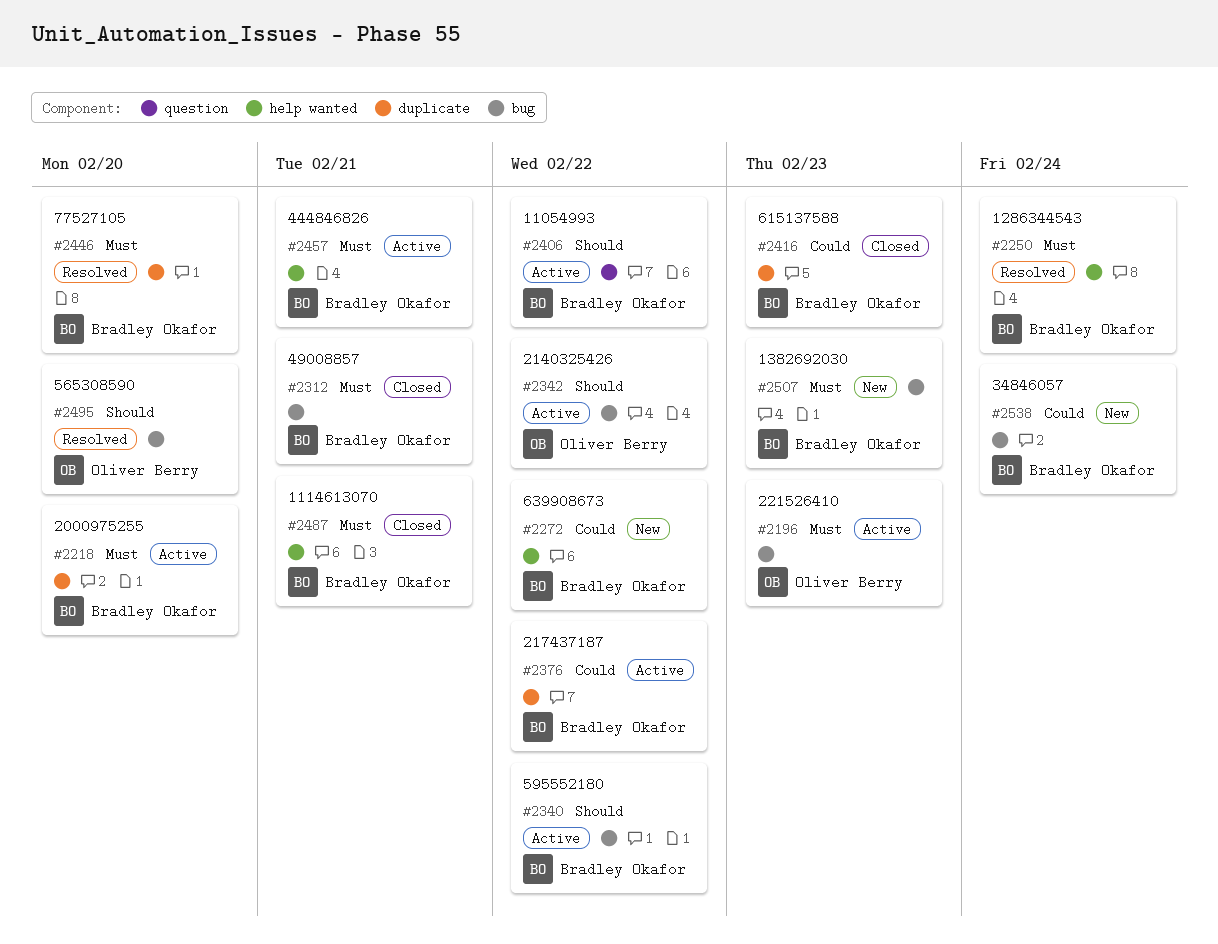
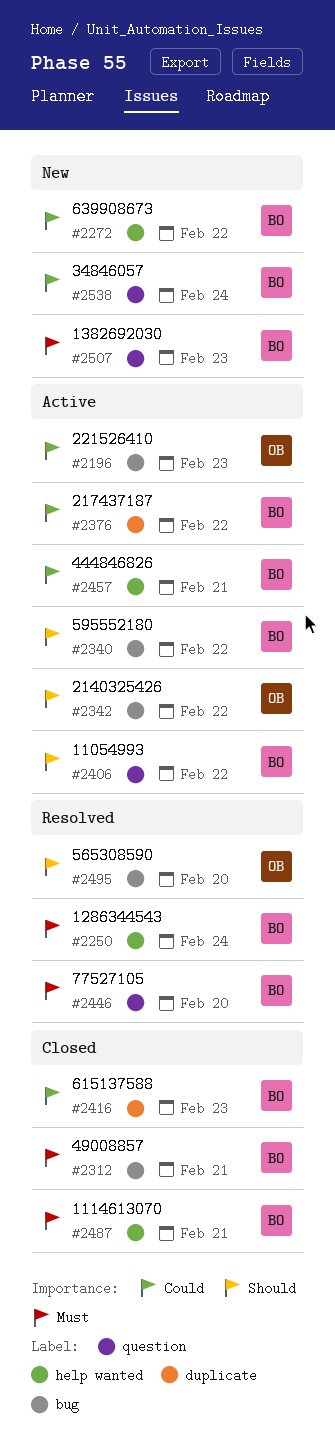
#2196, priority: Must -> Could
#2218: present -> none
#2446, label: duplicate -> question
#2457, priority: Must -> Could
#2507, label: bug -> question
#2538, label: bug -> question

